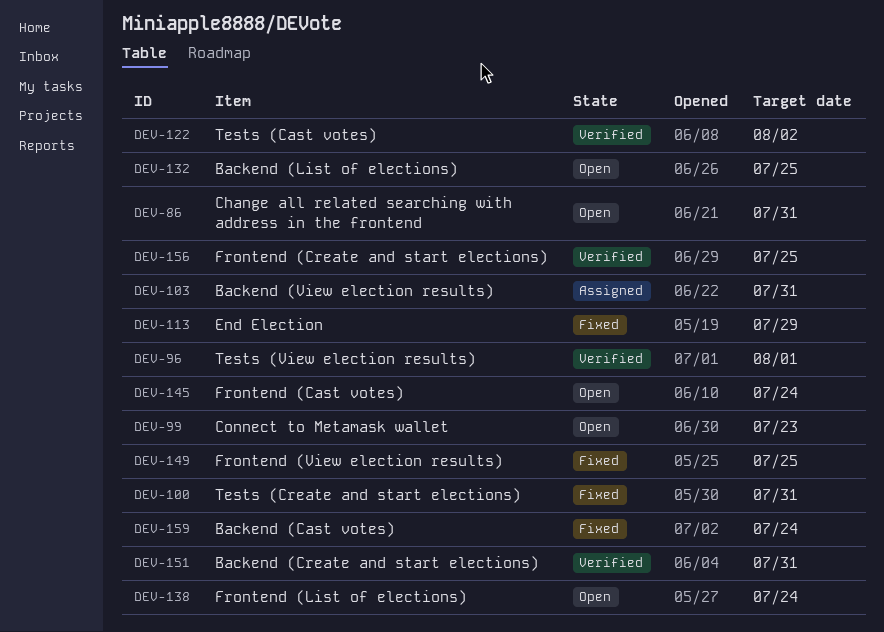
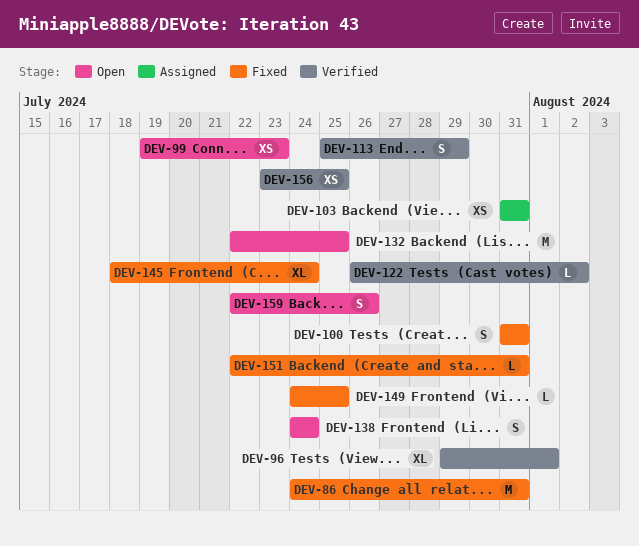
DEV-86, status: Open -> Fixed
DEV-113, status: Fixed -> Verified
DEV-145, status: Open -> Fixed
DEV-151, status: Verified -> Fixed
DEV-159, status: Fixed -> Open
DEV-159, due: Jul 24 -> Jul 26

